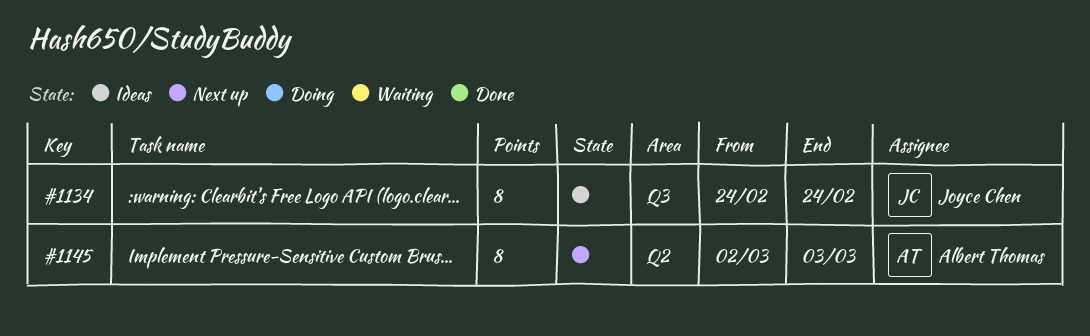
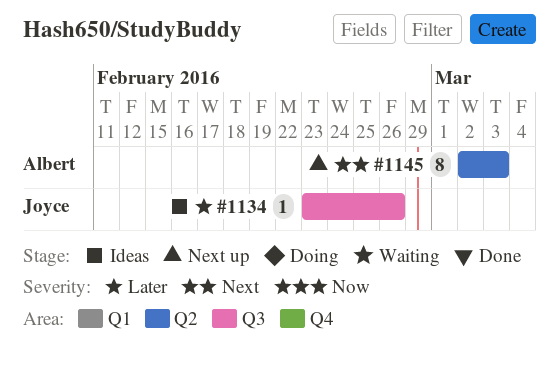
#1134, estimate: 8 -> 1
#1134, start: Feb 24 -> Feb 23
#1134, due: Feb 24 -> Feb 26

